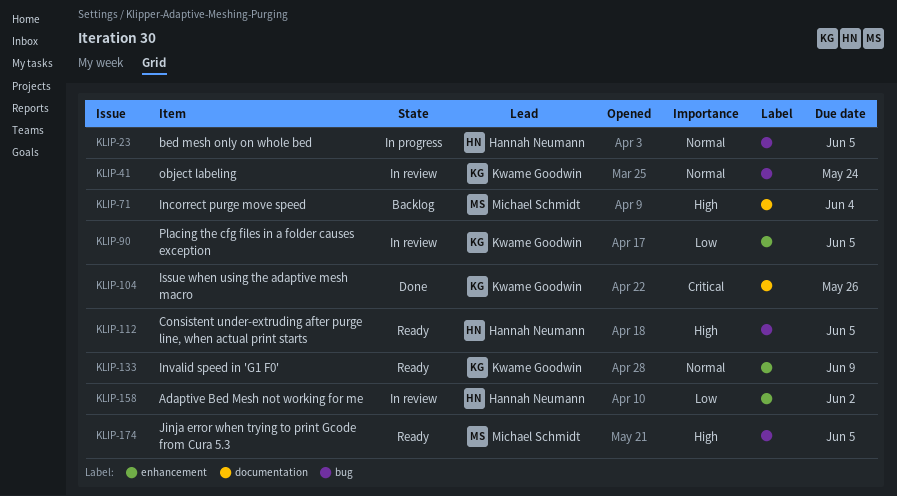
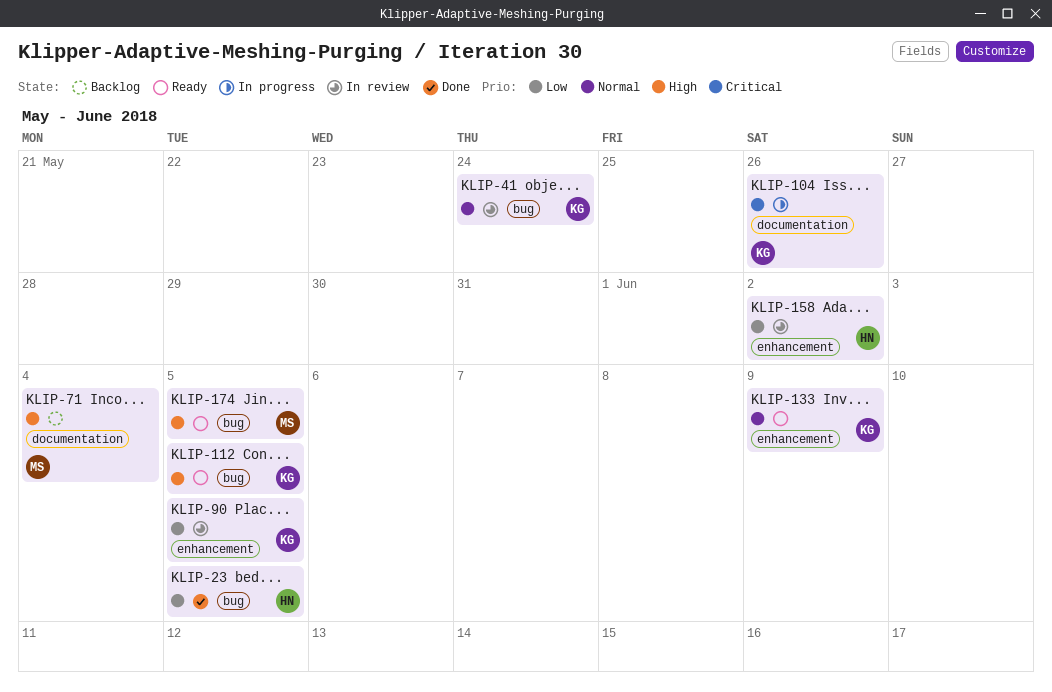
KLIP-23, status: In progress -> Done
KLIP-23, priority: Normal -> Low
KLIP-104, status: Done -> In progress
KLIP-112, owner: Hannah Neumann -> Kwame Goodwin

